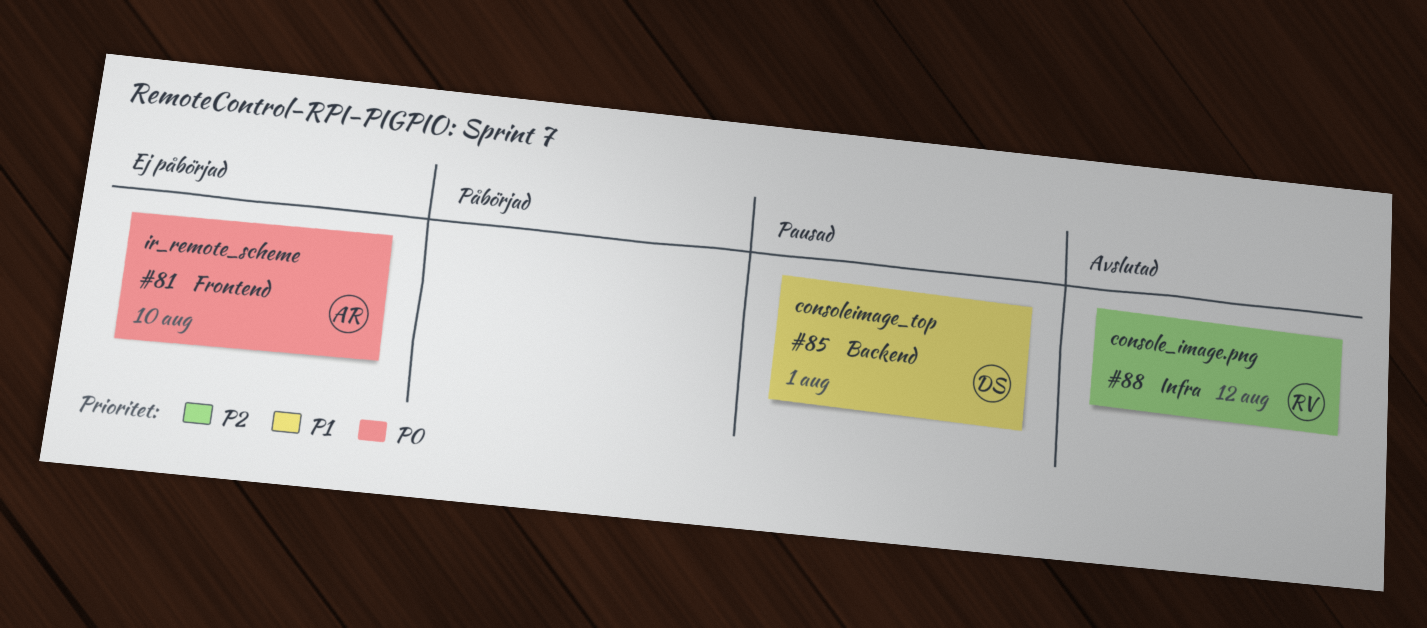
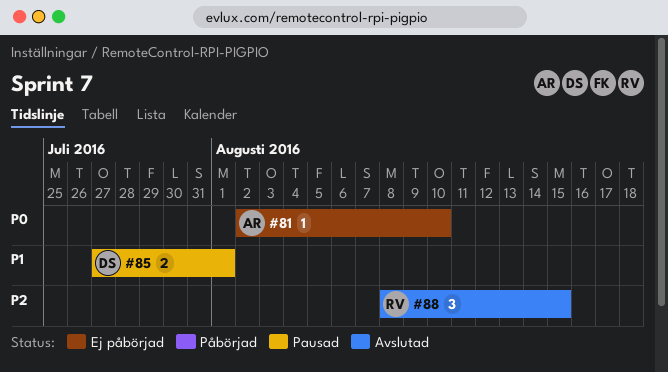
#88, due: Aug 12 -> Aug 15

